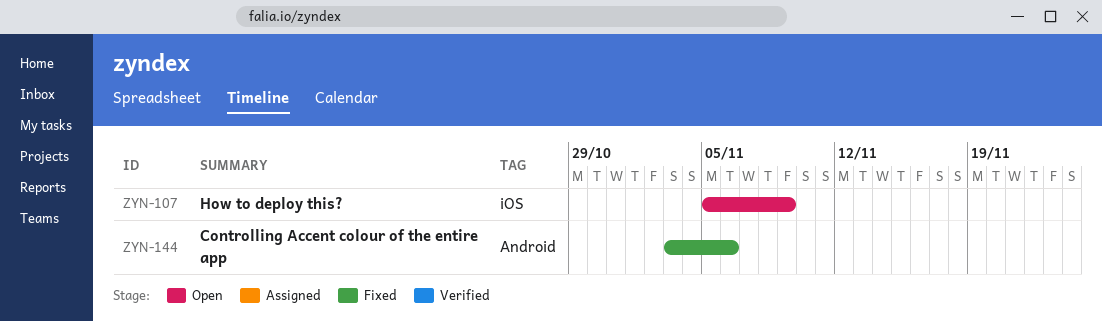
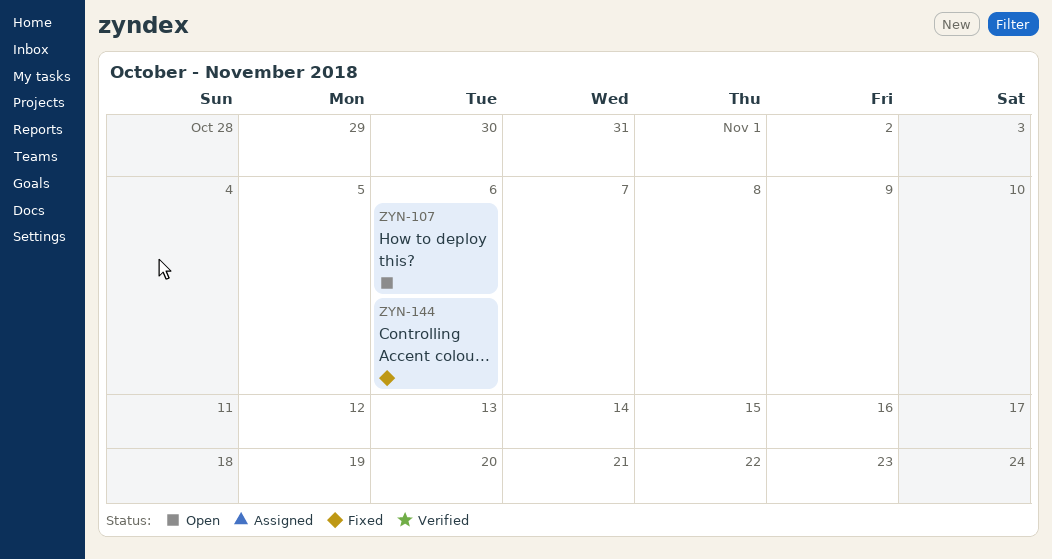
ZYN-107, due: Nov 9 -> Nov 6

